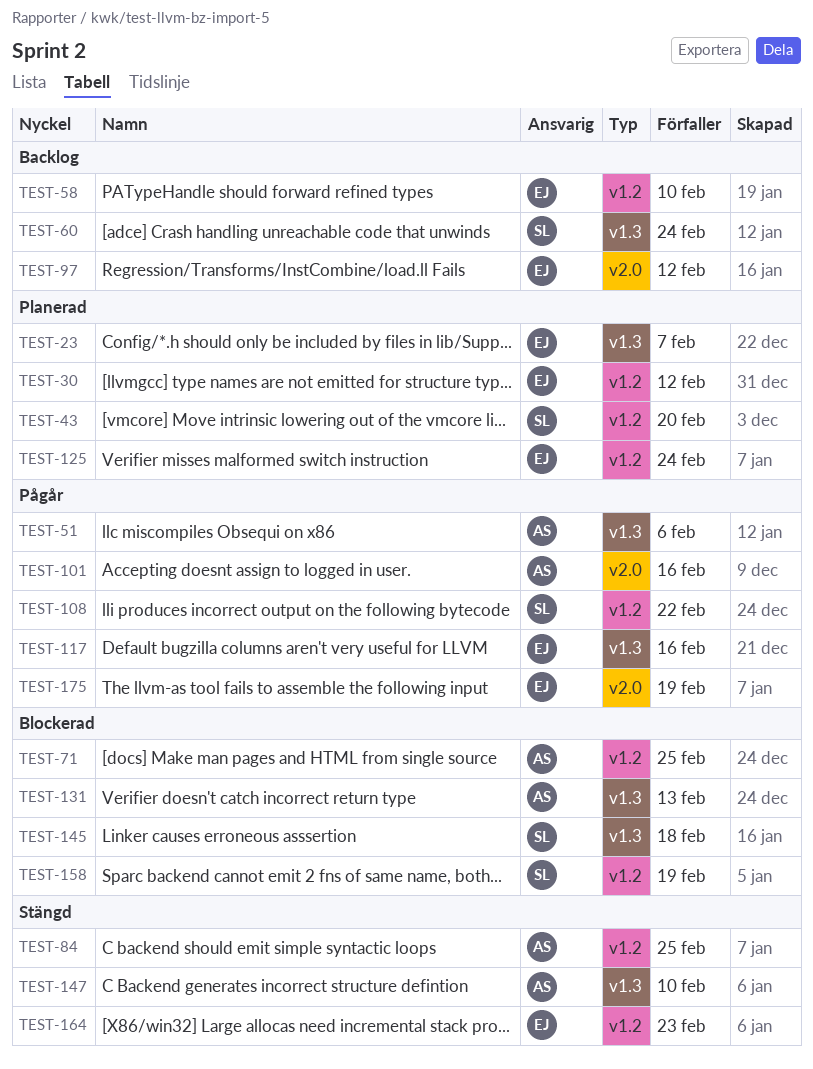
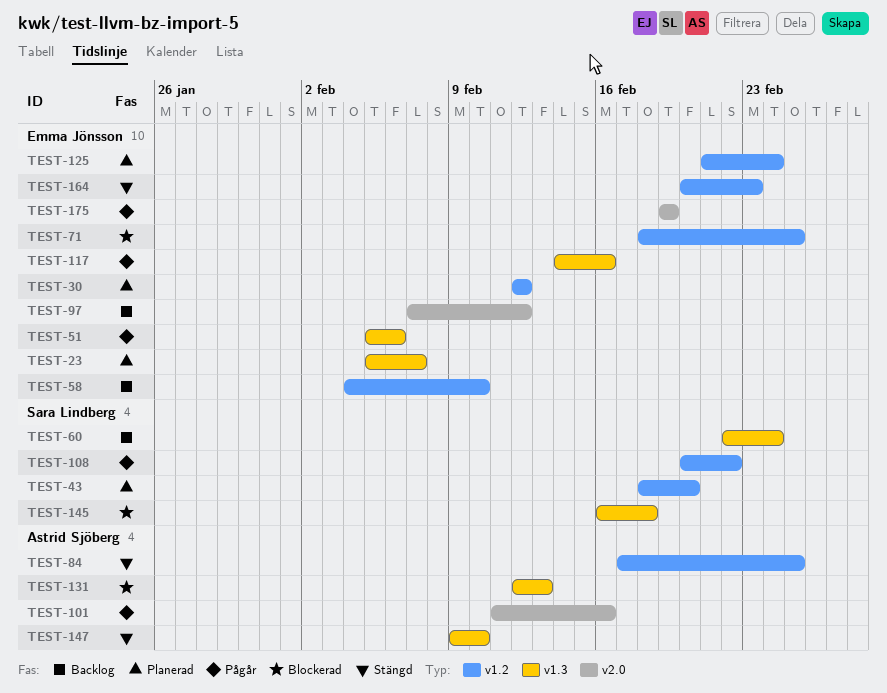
TEST-51, owner: Astrid Sjöberg -> Emma Jönsson
TEST-71, owner: Astrid Sjöberg -> Emma Jönsson
TEST-158: present -> none

